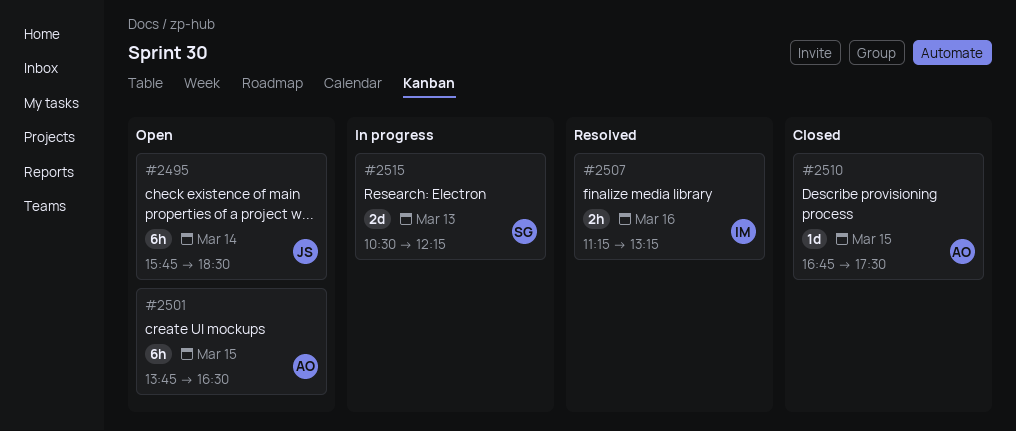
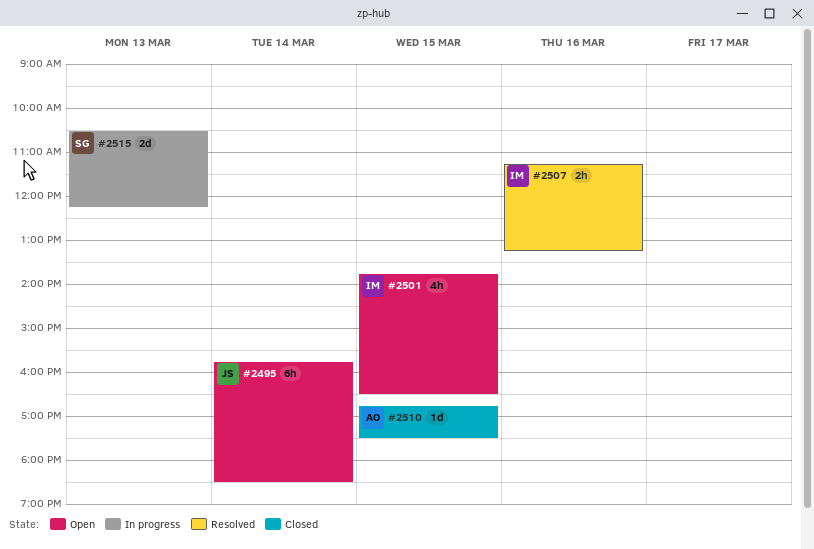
#2501, owner: AO -> IM
#2501, estimate: 6h -> 4h

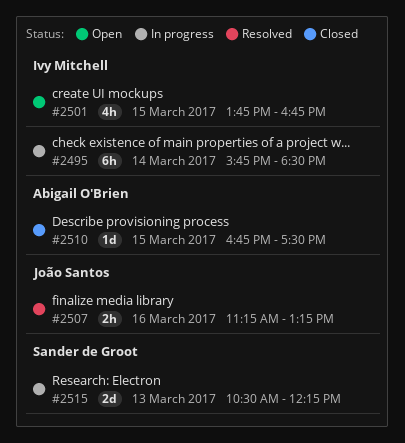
#2495, status: Open -> In progress
#2495, owner: João Santos -> Ivy Mitchell
#2501, ends: 16:30 -> 16:45
#2507, owner: Ivy Mitchell -> João Santos

